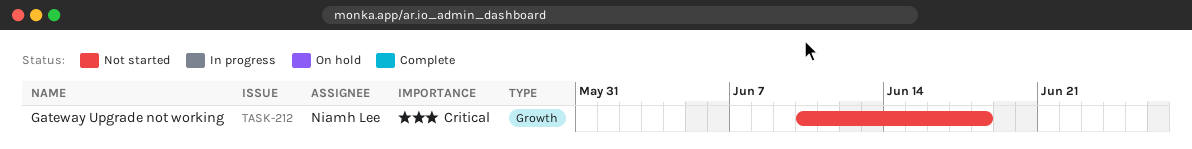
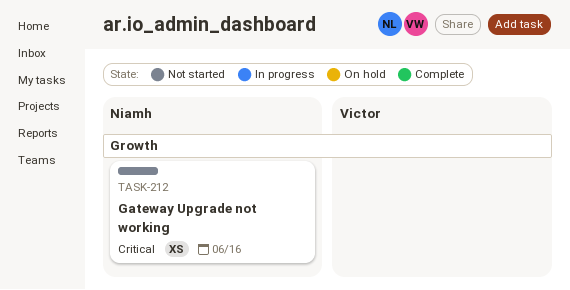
TASK-212, due: Jun 18 -> Jun 16

